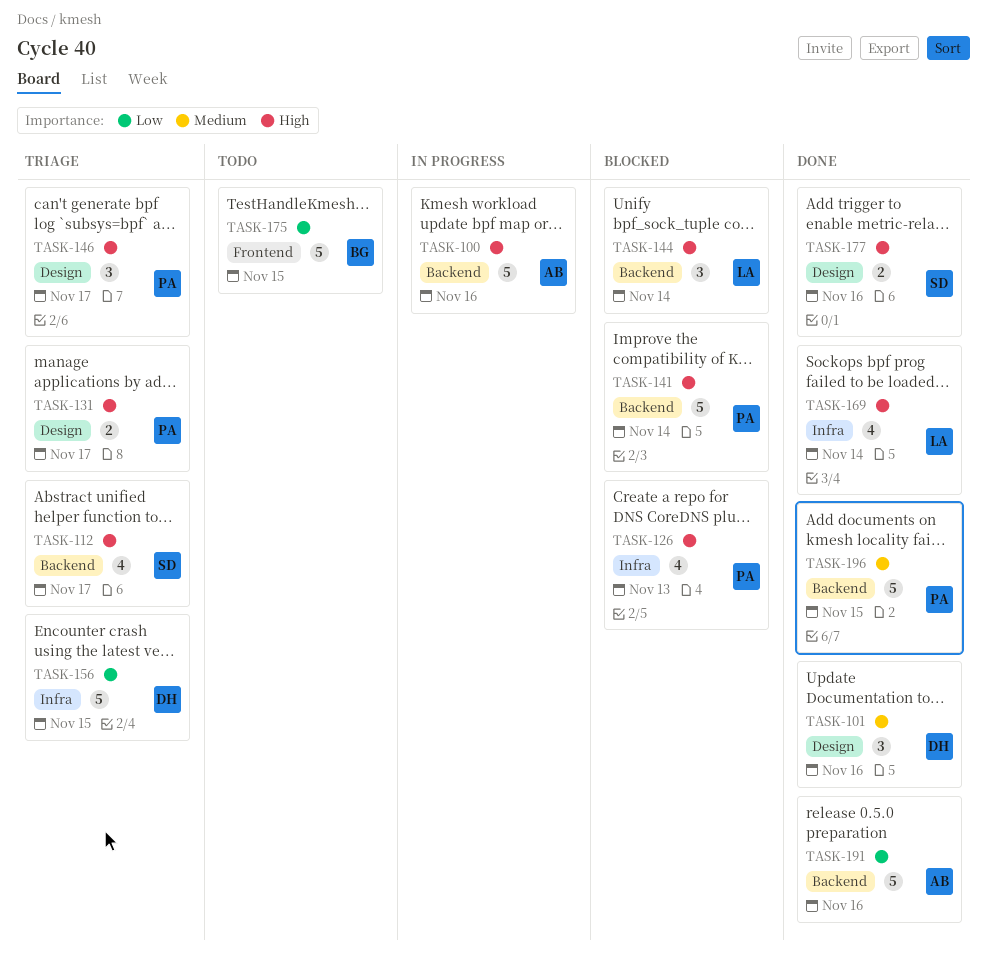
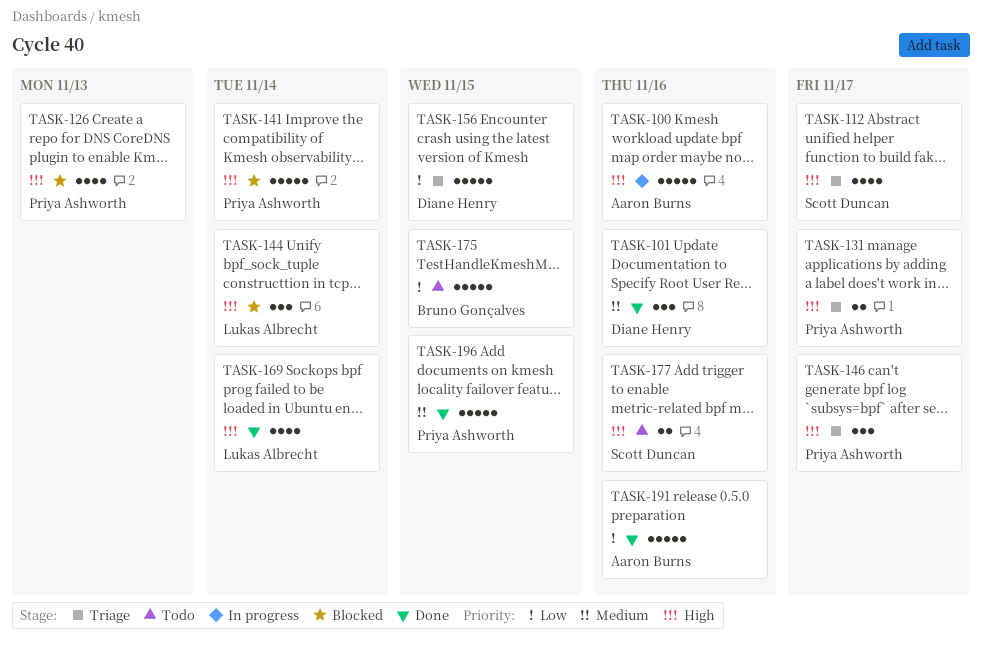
TASK-177, status: Done -> Todo

